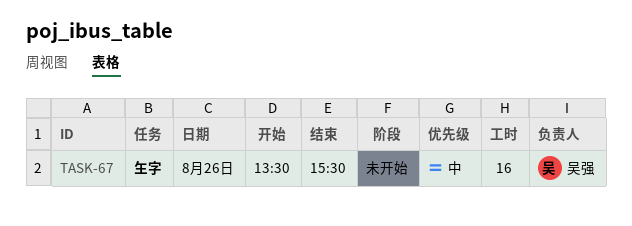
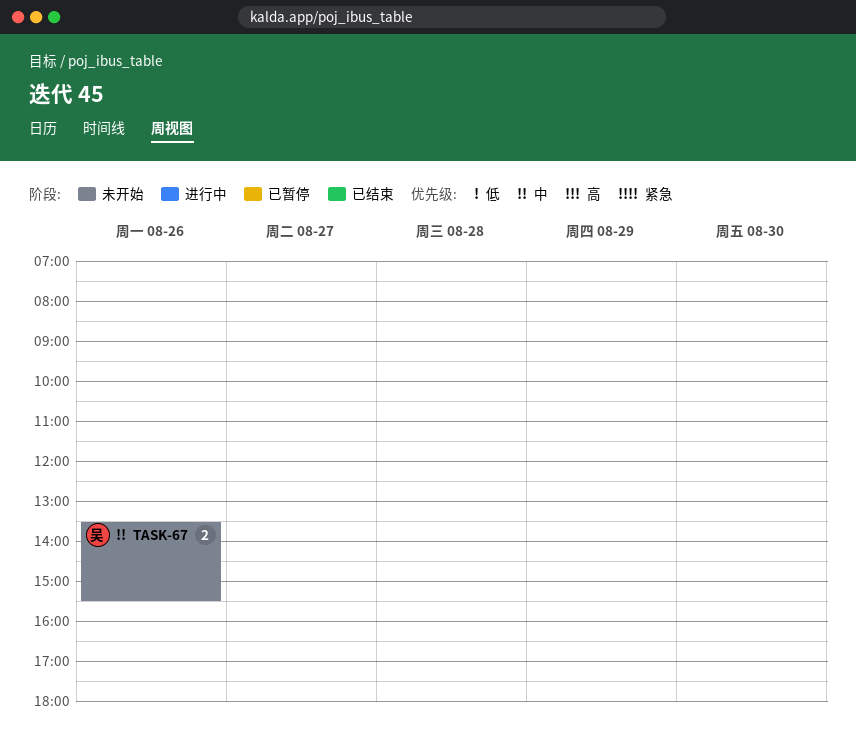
TASK-67, estimate: 16 -> 2

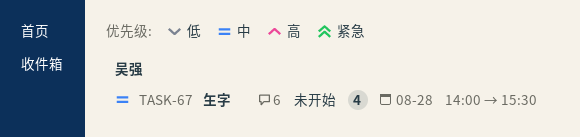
TASK-67, estimate: 2 -> 4
TASK-67, day: Aug 26 -> Aug 28
TASK-67, begins: 13:30 -> 14:00

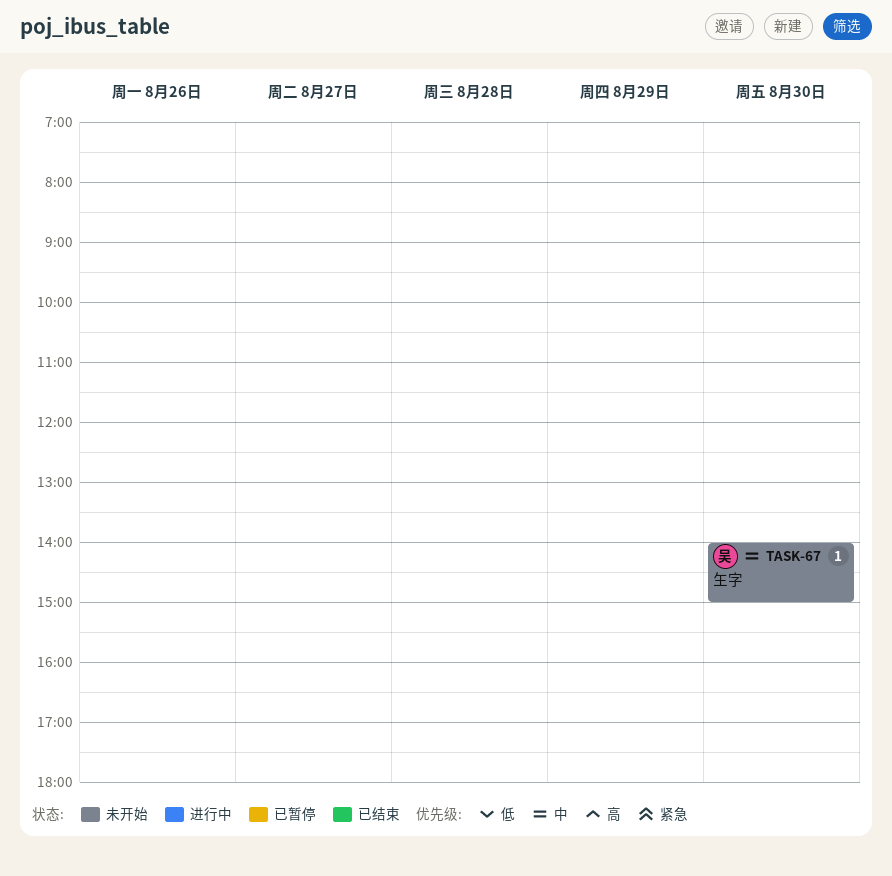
TASK-67, estimate: 4 -> 1
TASK-67, day: Aug 28 -> Aug 30
TASK-67, ends: 15:30 -> 15:00

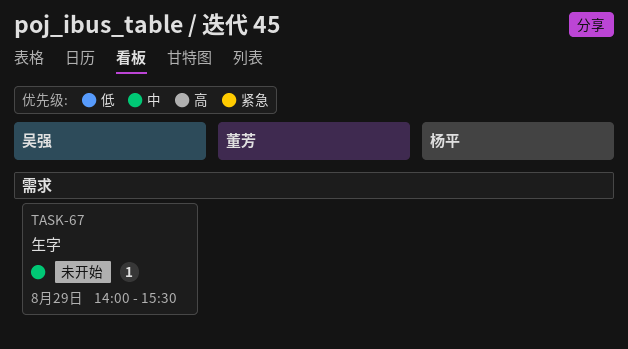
TASK-67, day: Aug 30 -> Aug 29
TASK-67, ends: 15:00 -> 15:30

